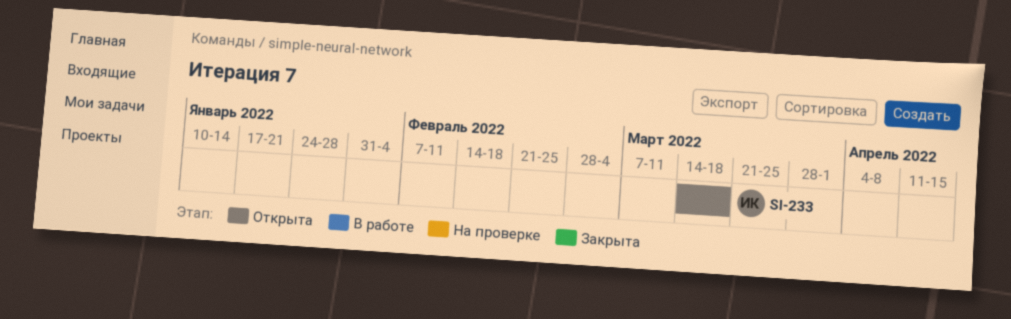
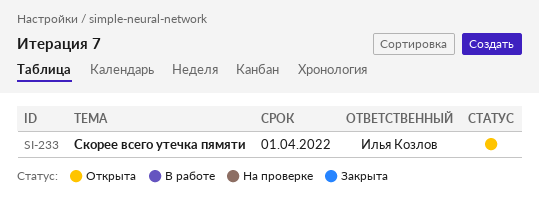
SI-233, due: Mar 18 -> Apr 1

